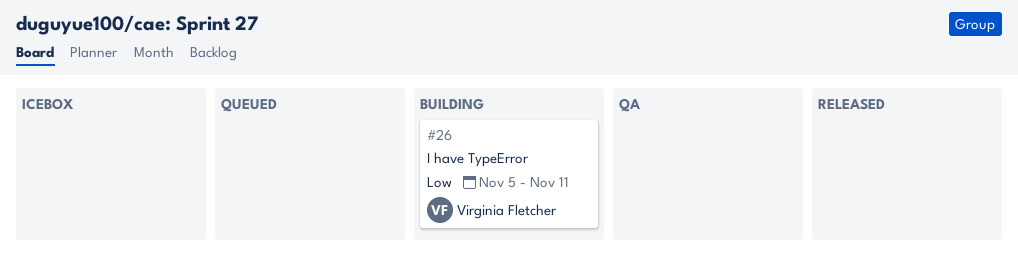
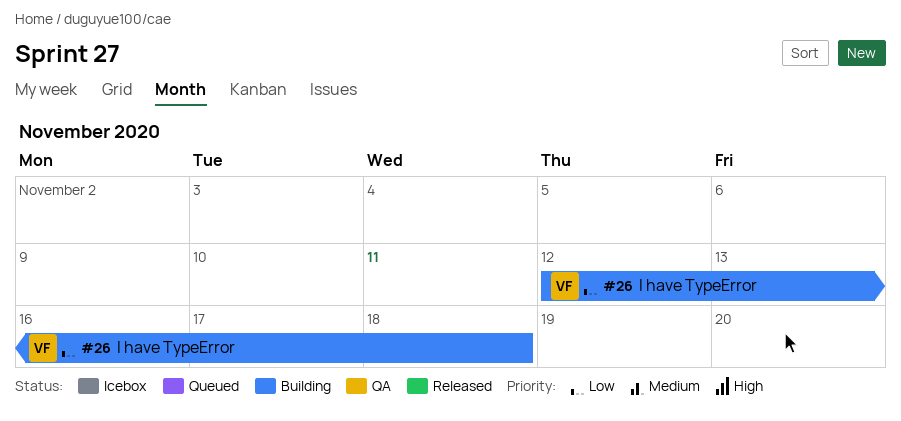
#26, start: Nov 5 -> Nov 12
#26, due: Nov 11 -> Nov 18

